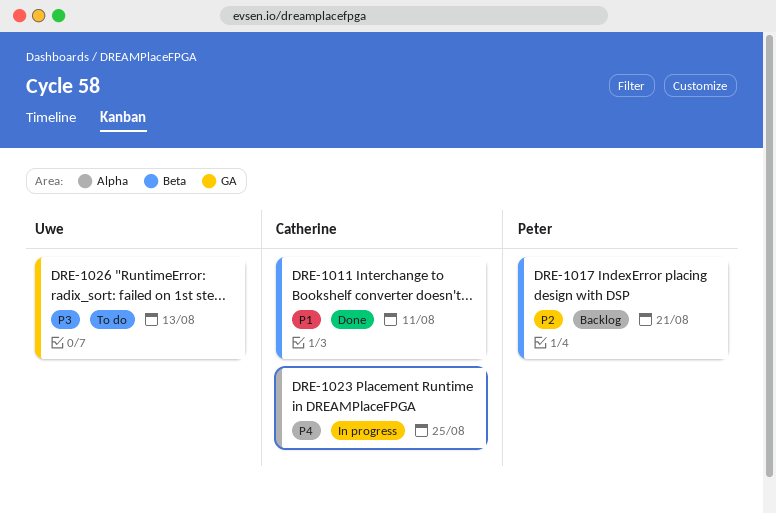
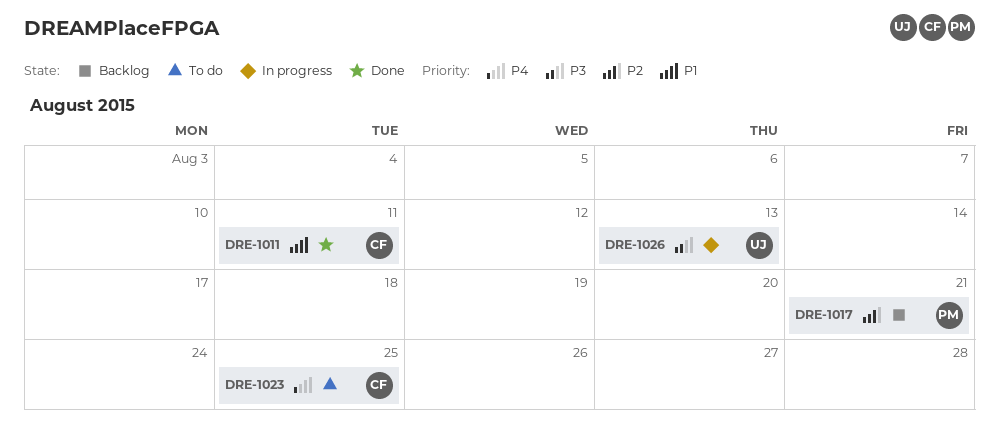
DRE-1023, status: In progress -> To do
DRE-1026, status: To do -> In progress

